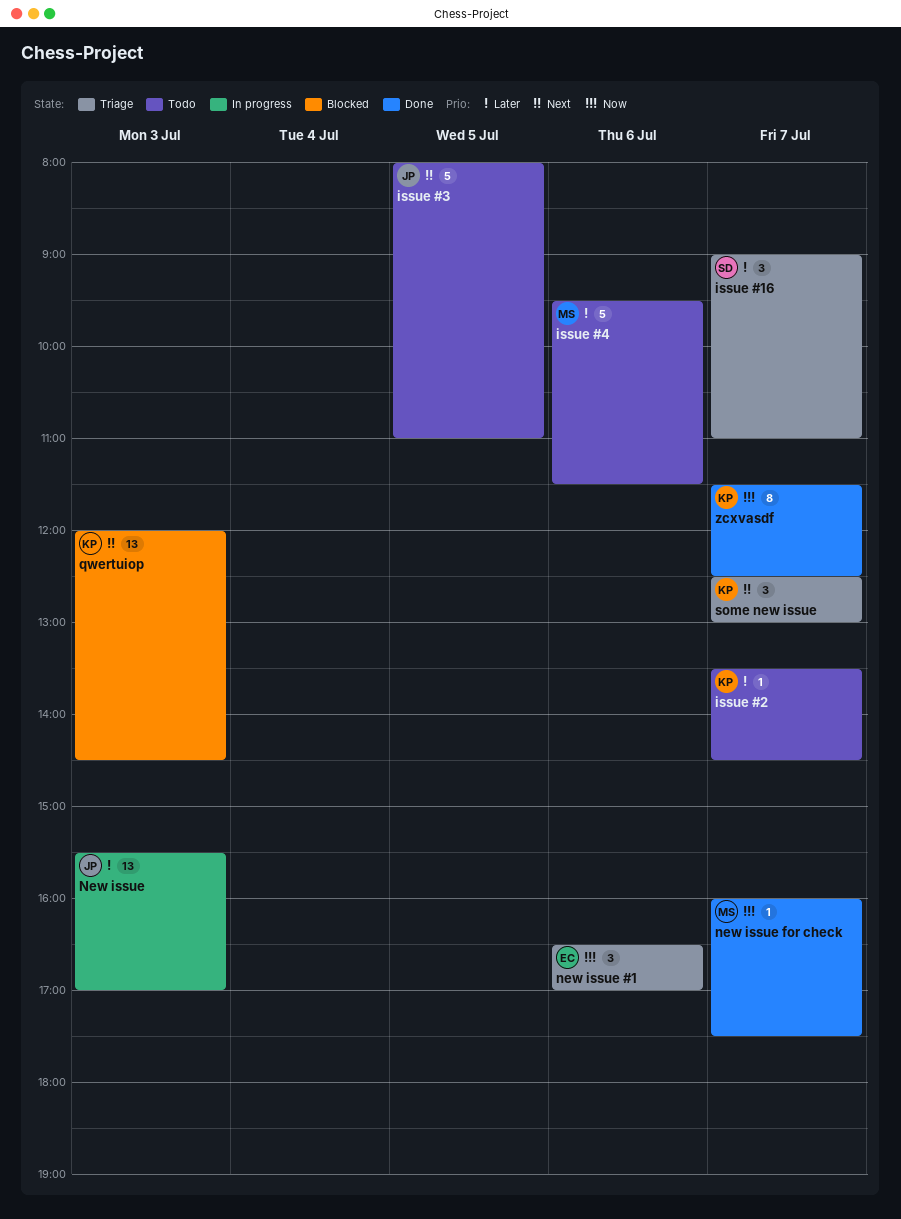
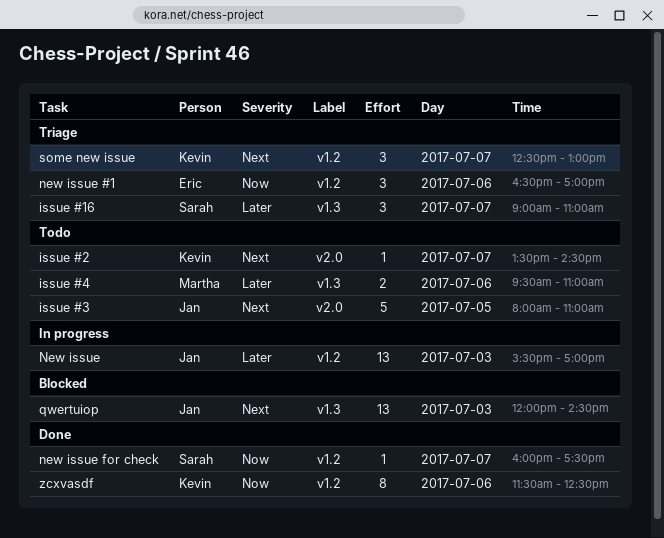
issue #2, priority: Later -> Next
issue #4, estimate: 5 -> 2
issue #4, ends: 11:30 -> 11:00
new issue for check, owner: Martha -> Sarah
qwertuiop, owner: Kevin -> Jan
zcxvasdf, day: Jul 7 -> Jul 6

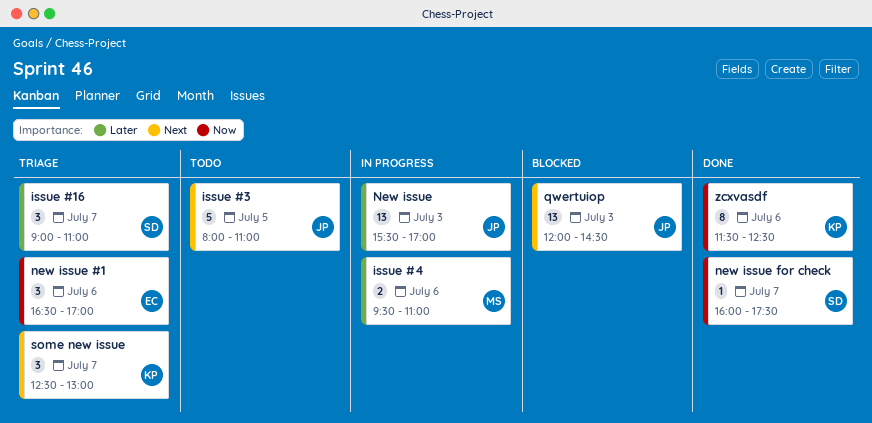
issue #2: present -> none
issue #4, status: Todo -> In progress

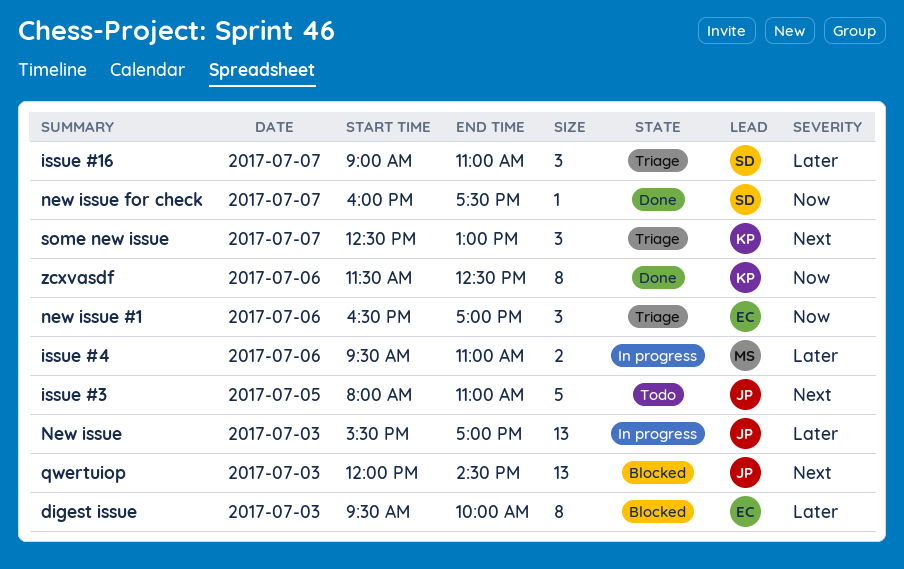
digest issue: none -> present

